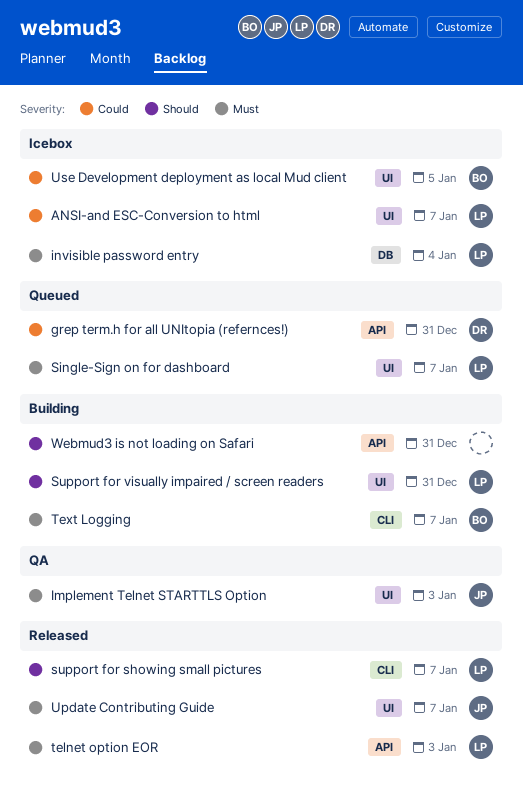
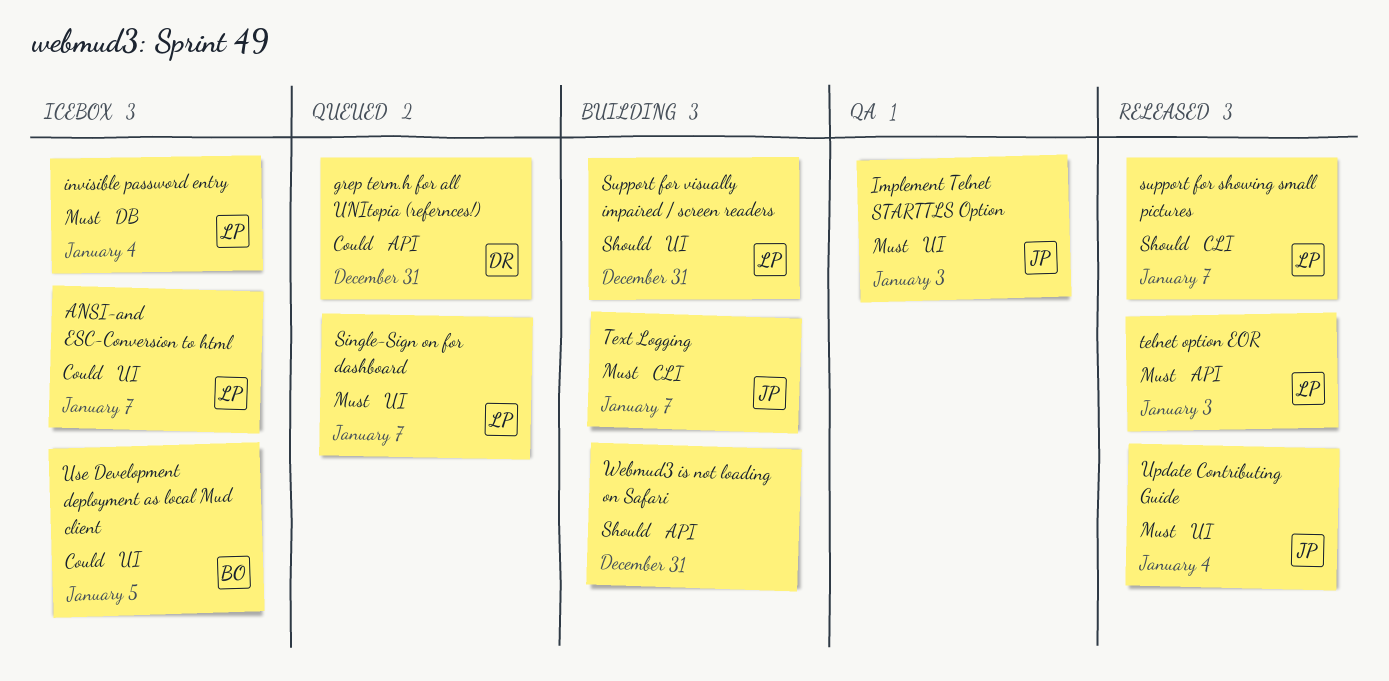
Text Logging, owner: BO -> JP
Update Contributing Guide, due: Jan 7 -> Jan 4

